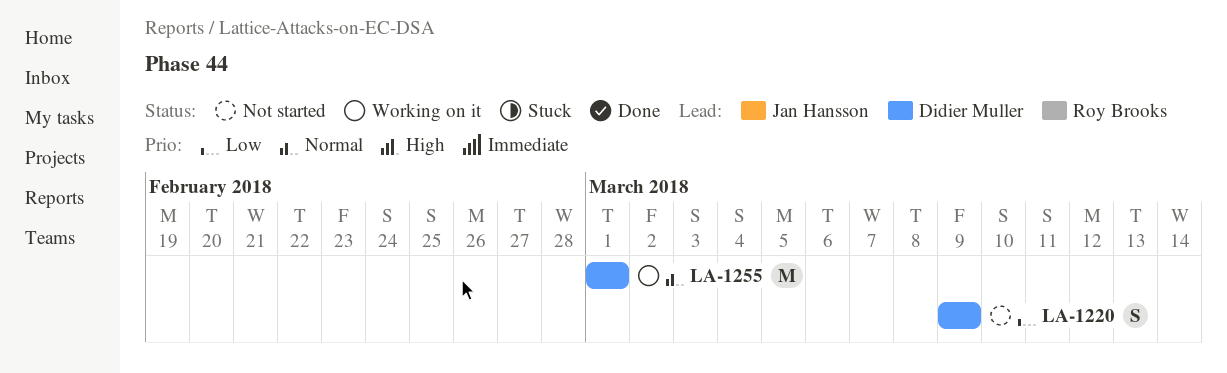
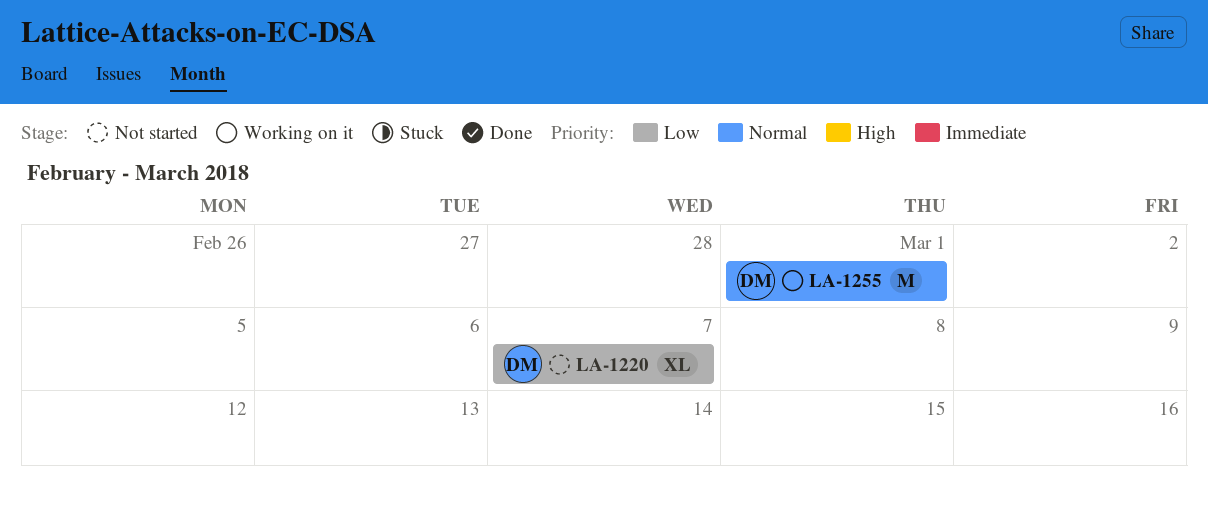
LA-1220, estimate: S -> XL
LA-1220, start: Mar 9 -> Mar 7
LA-1220, due: Mar 9 -> Mar 7

